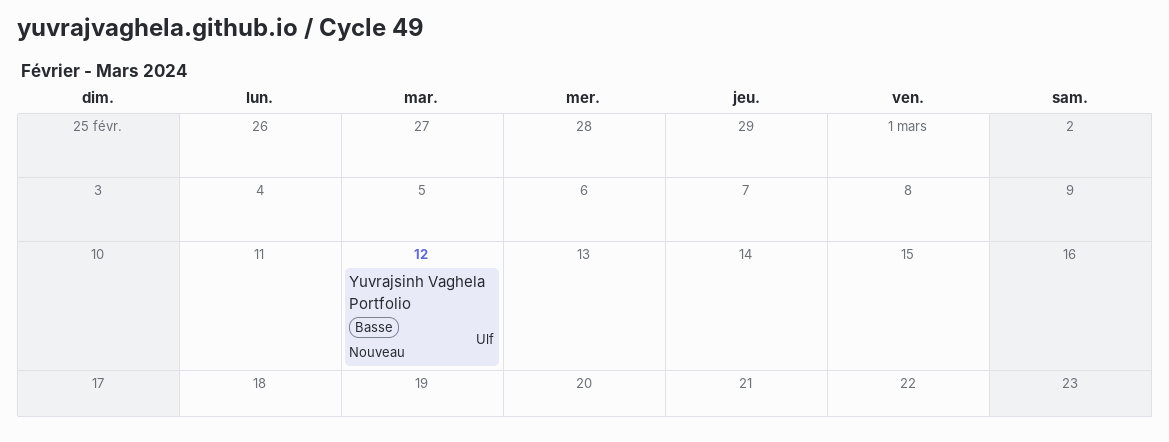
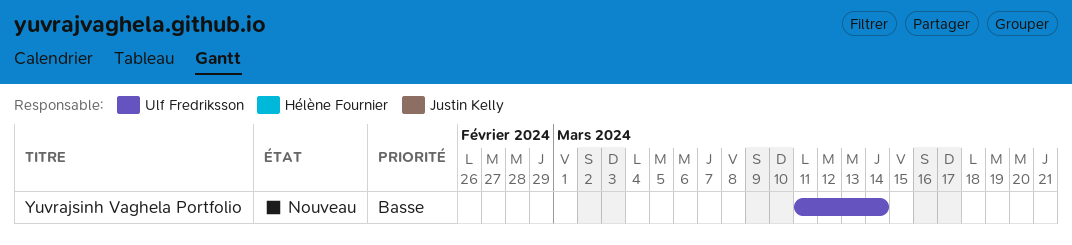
Yuvrajsinh Vaghela Portfolio, due: Mar 12 -> Mar 14

